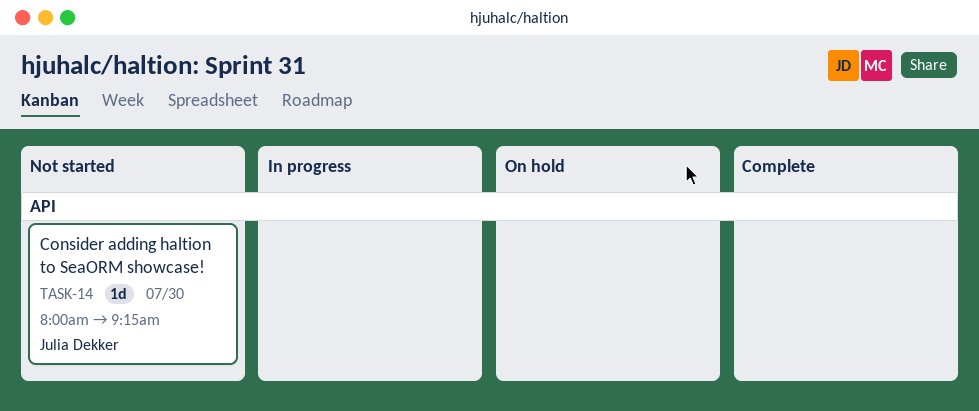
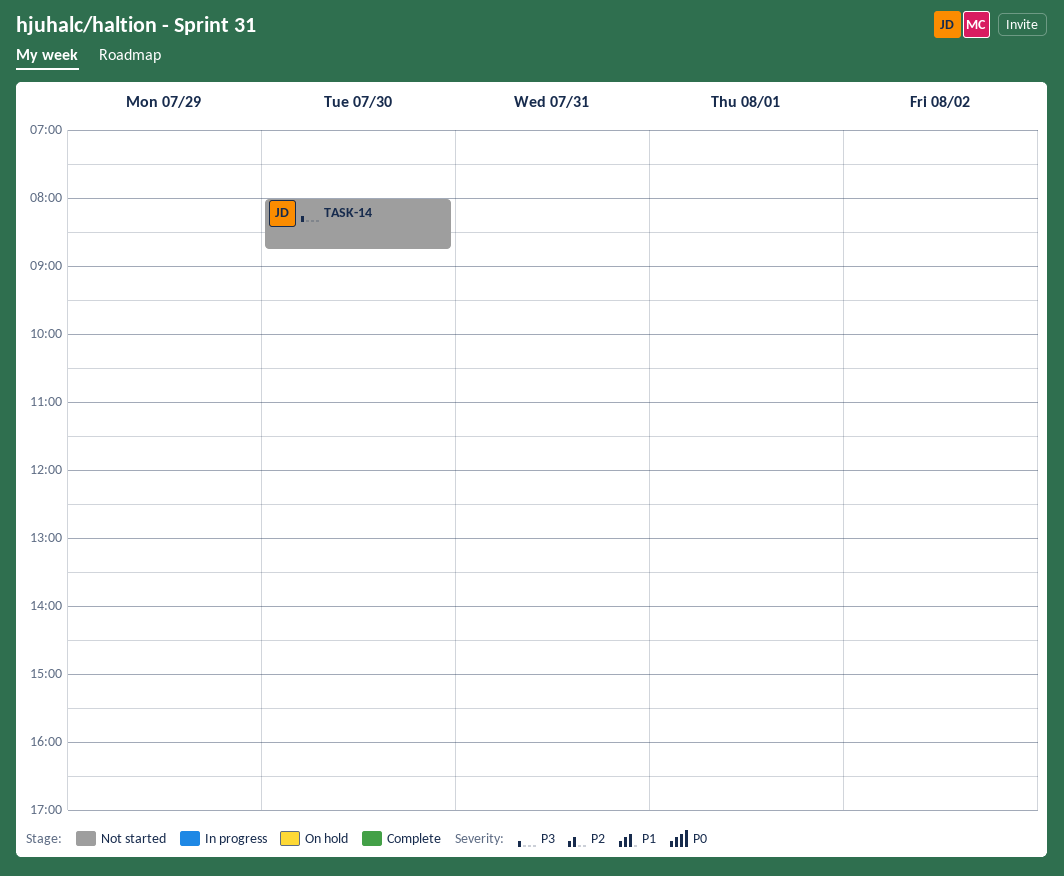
TASK-14, ends: 09:15 -> 08:45

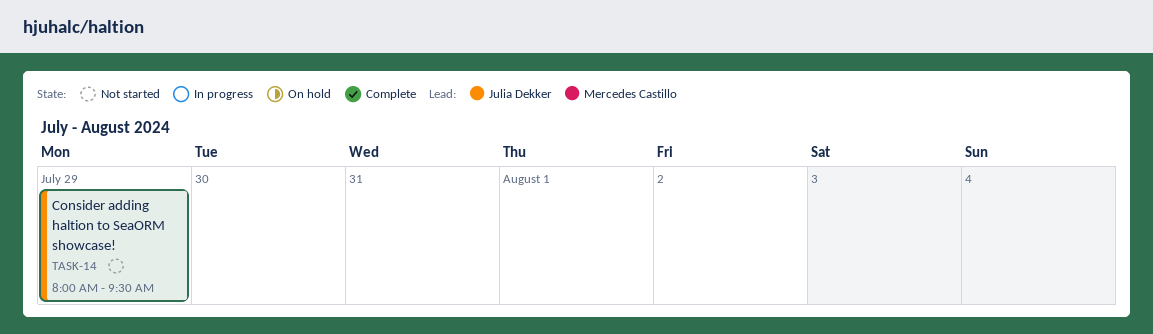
TASK-14, day: Jul 30 -> Jul 29
TASK-14, ends: 08:45 -> 09:30

